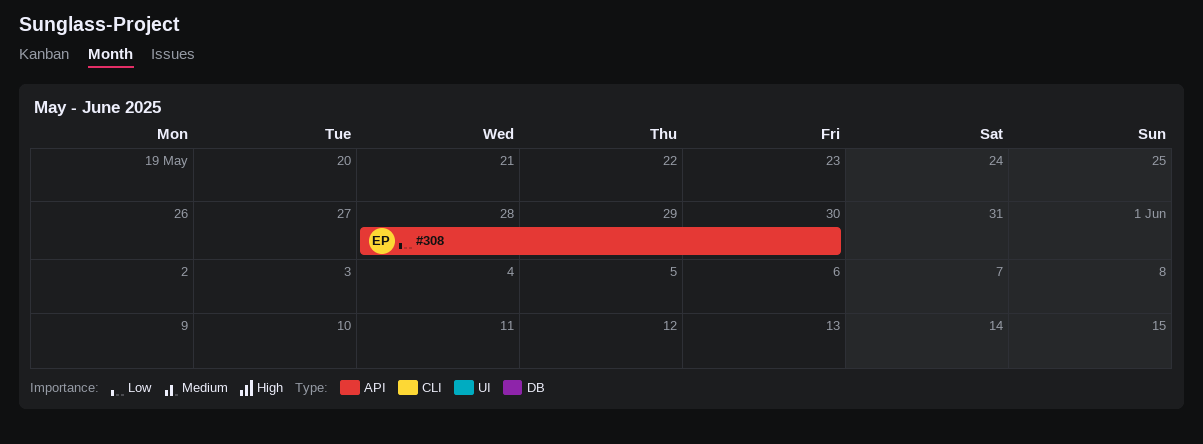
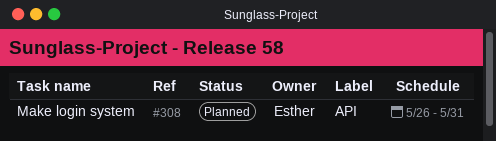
#308, start: May 28 -> May 26
#308, due: May 30 -> May 31

